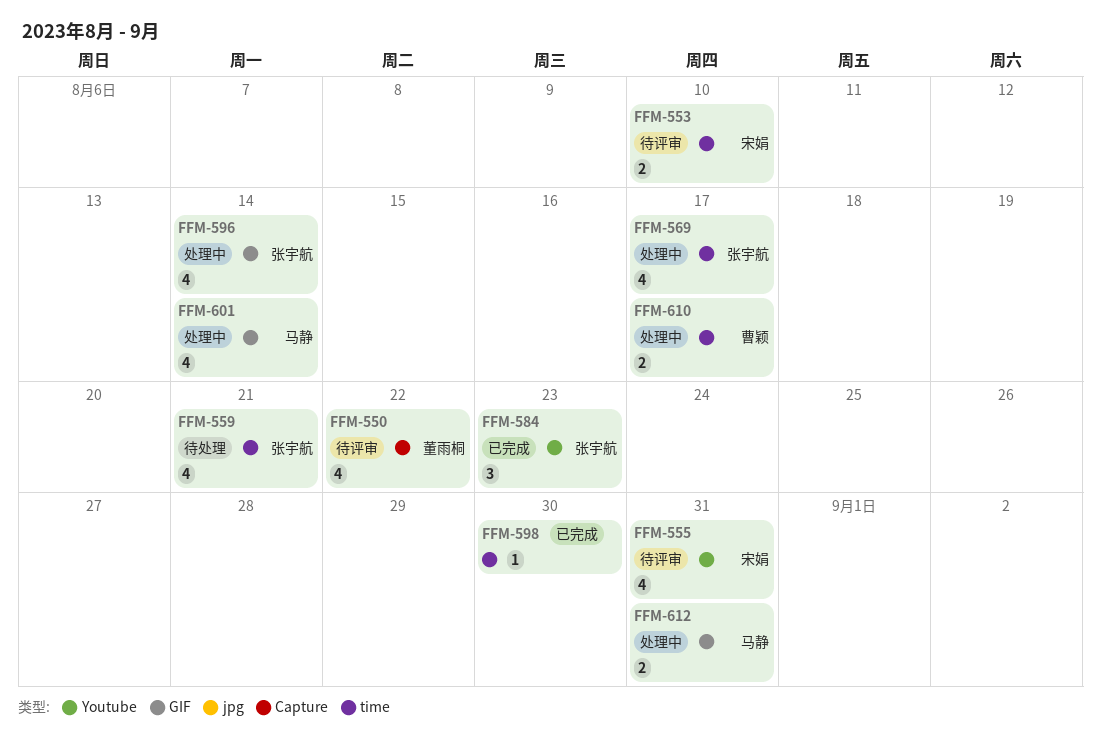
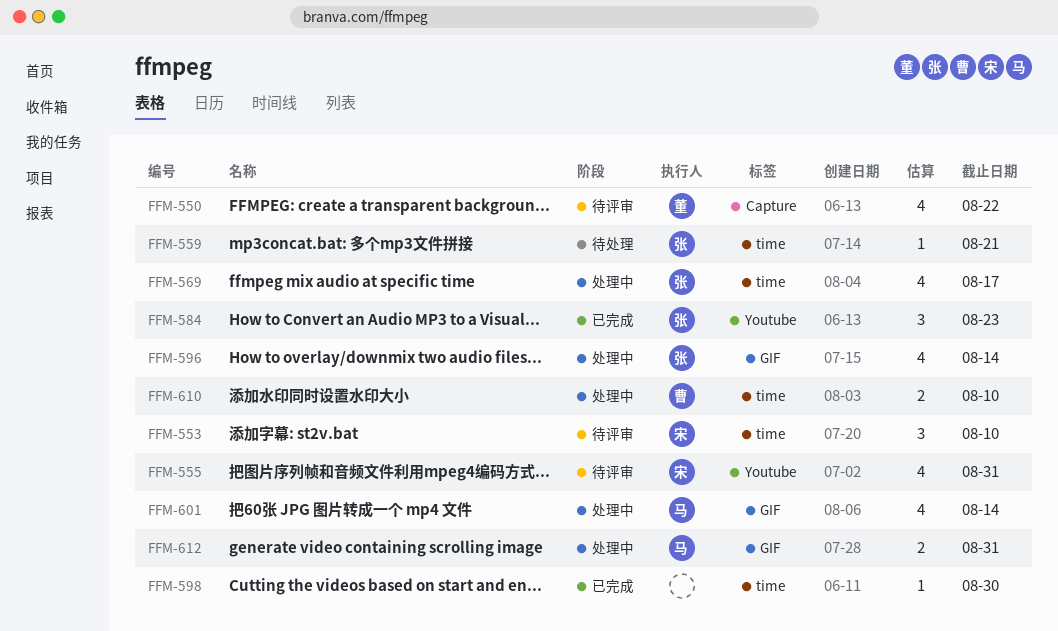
FFM-553, estimate: 2 -> 3
FFM-559, estimate: 4 -> 1
FFM-610, due: Aug 17 -> Aug 10

